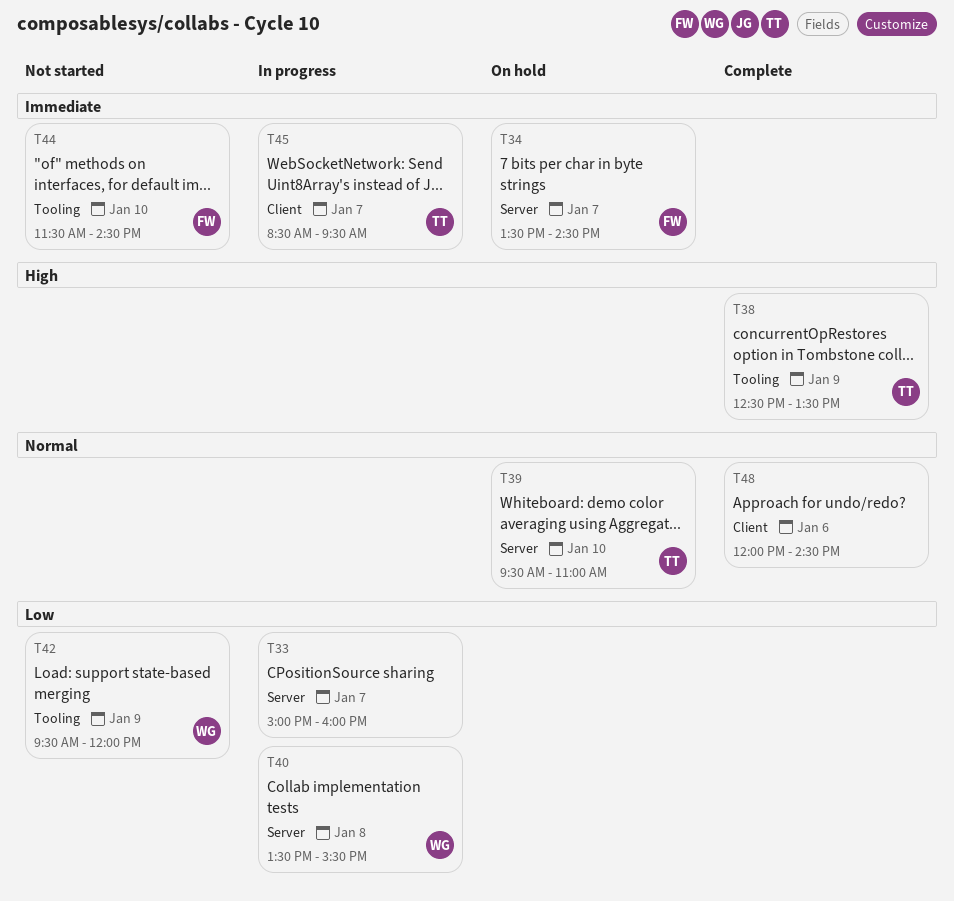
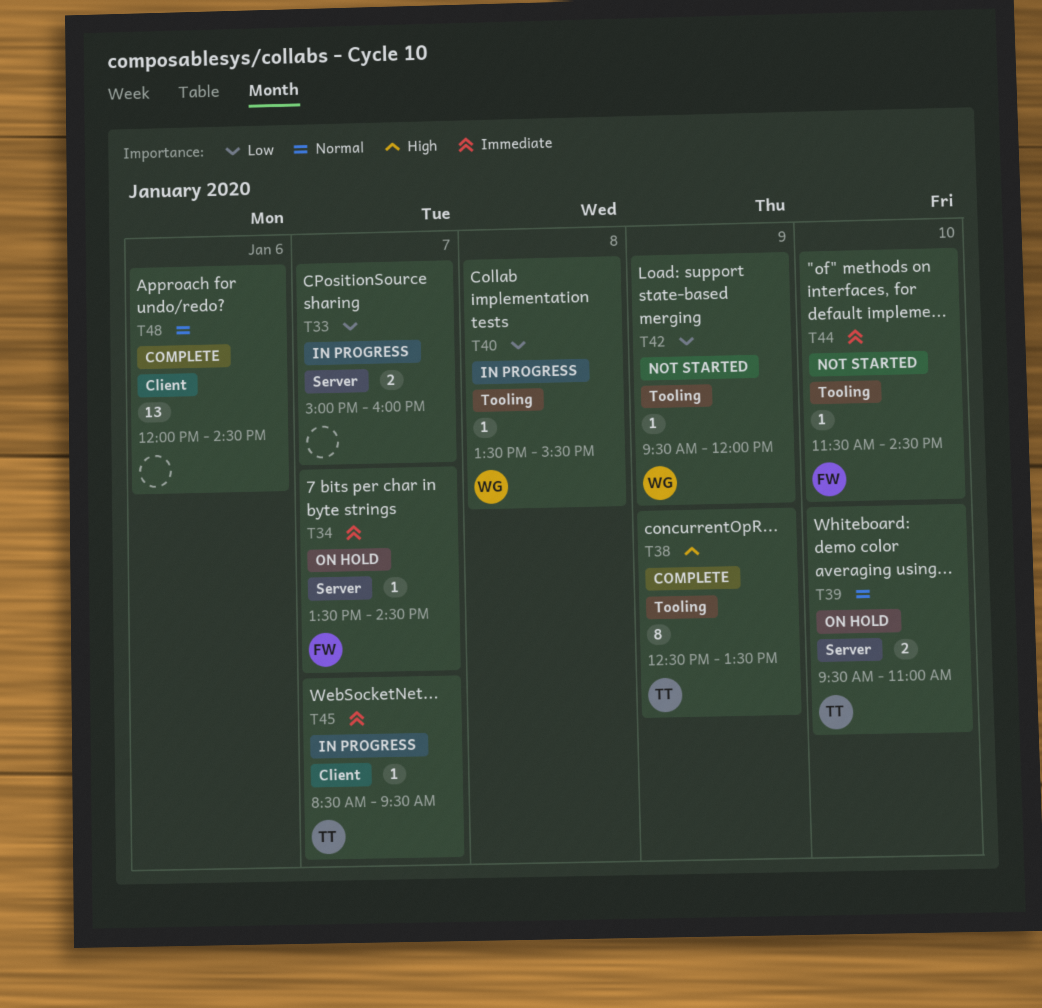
T40, label: Server -> Tooling

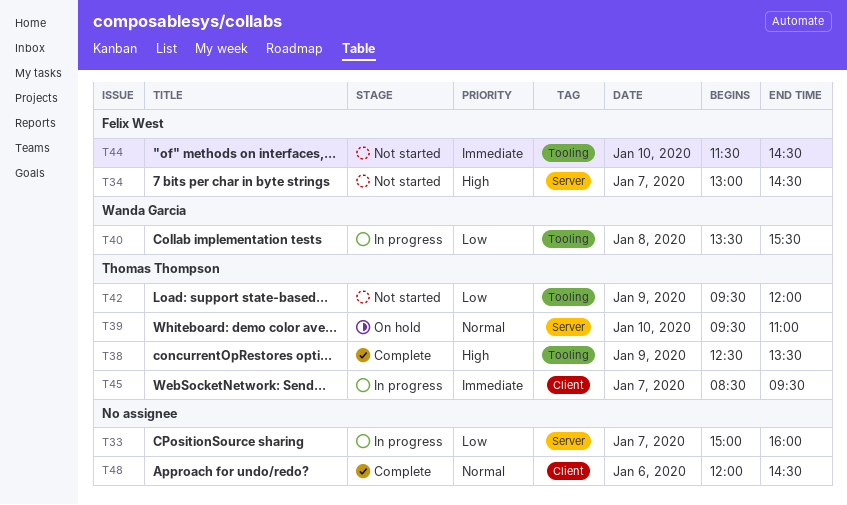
T34, status: On hold -> Not started
T34, priority: Immediate -> High
T34, begins: 13:30 -> 13:00
T42, owner: Wanda Garcia -> Thomas Thompson

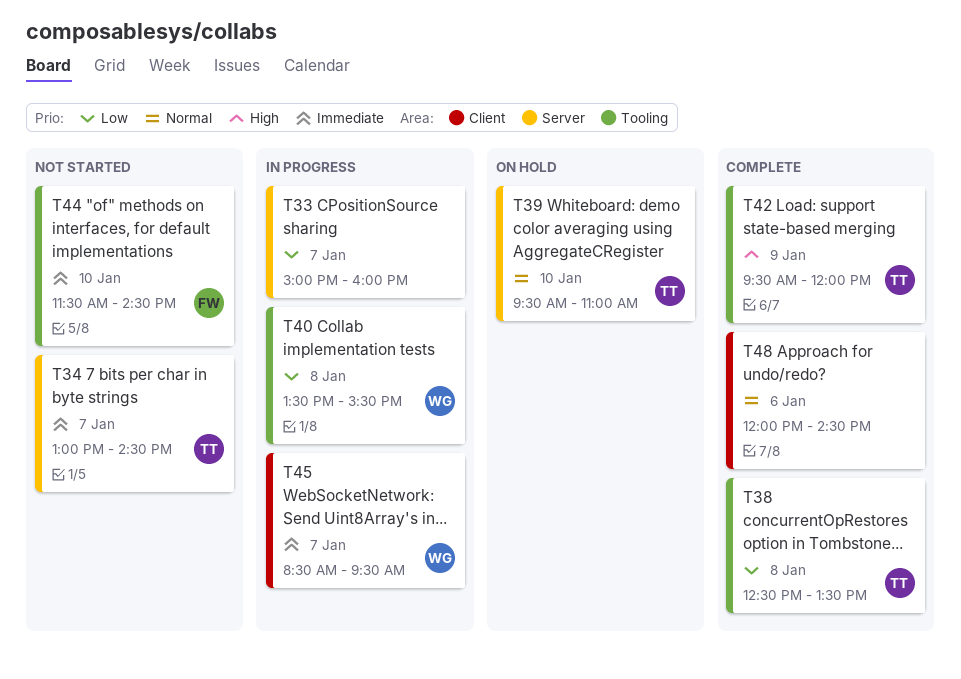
T34, owner: Felix West -> Thomas Thompson
T34, priority: High -> Immediate
T38, priority: High -> Low
T38, day: Jan 9 -> Jan 8
T42, status: Not started -> Complete
T42, priority: Low -> High
T45, owner: Thomas Thompson -> Wanda Garcia

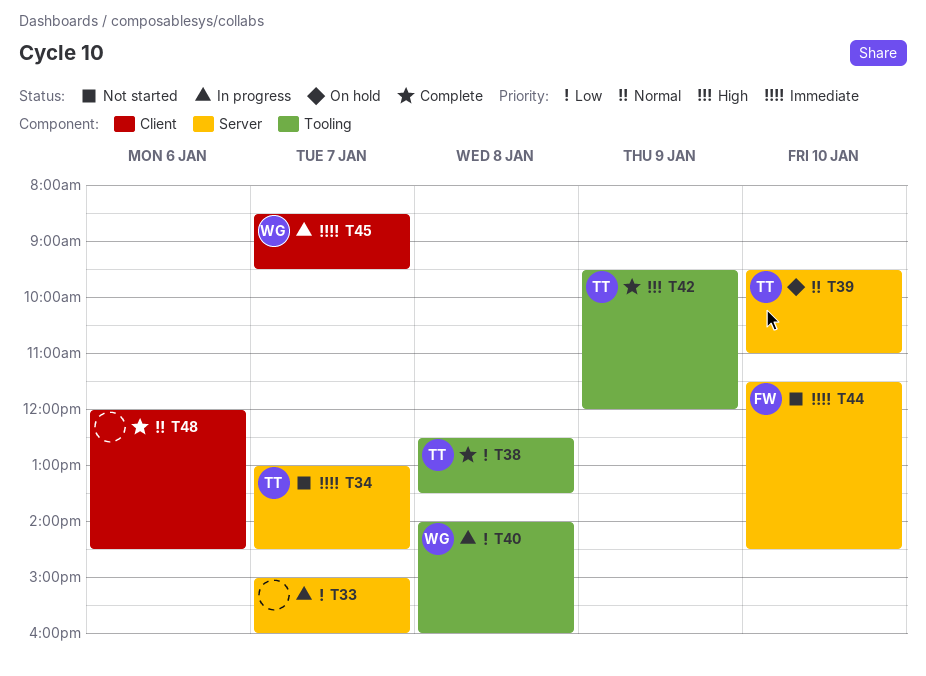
T40, begins: 13:30 -> 14:00
T40, ends: 15:30 -> 16:00
T44, label: Tooling -> Server

